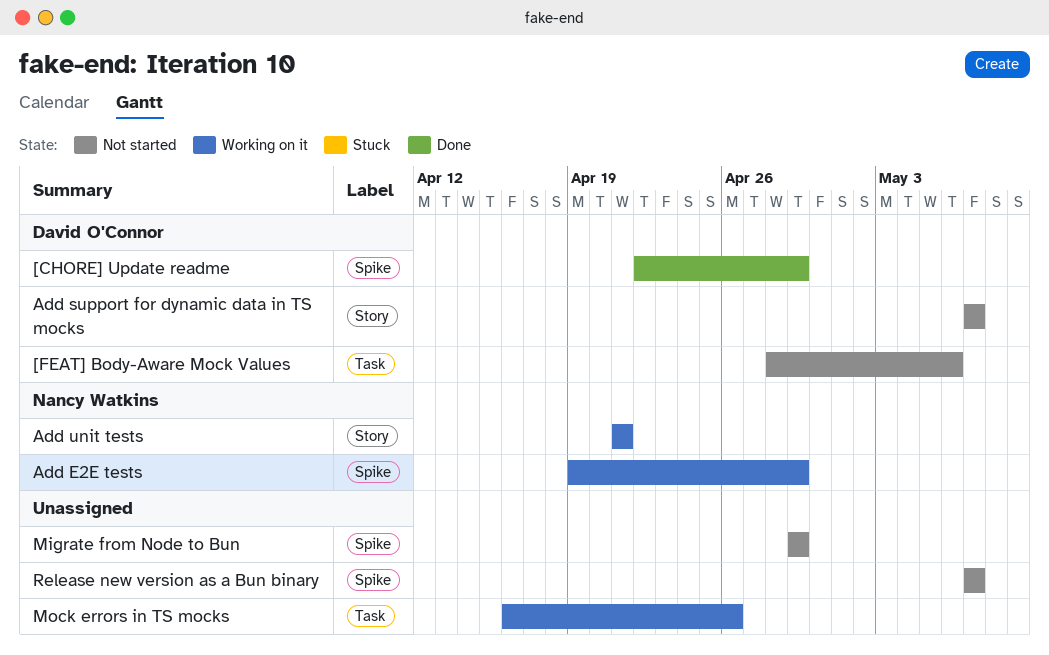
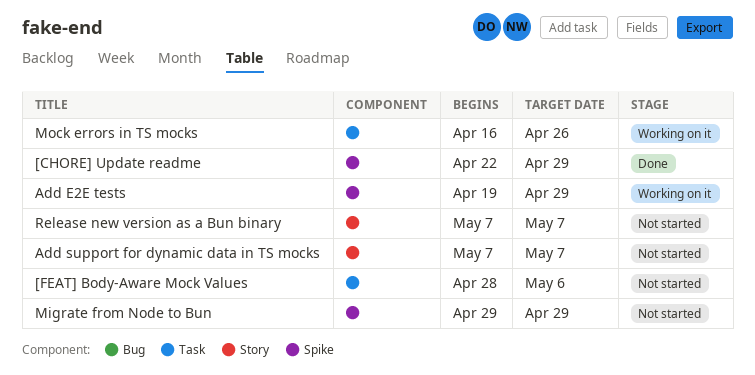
Add unit tests: present -> none
Release new version as a Bun binary, label: Spike -> Story

